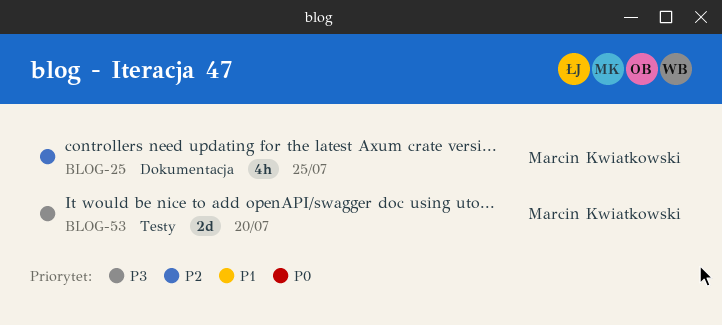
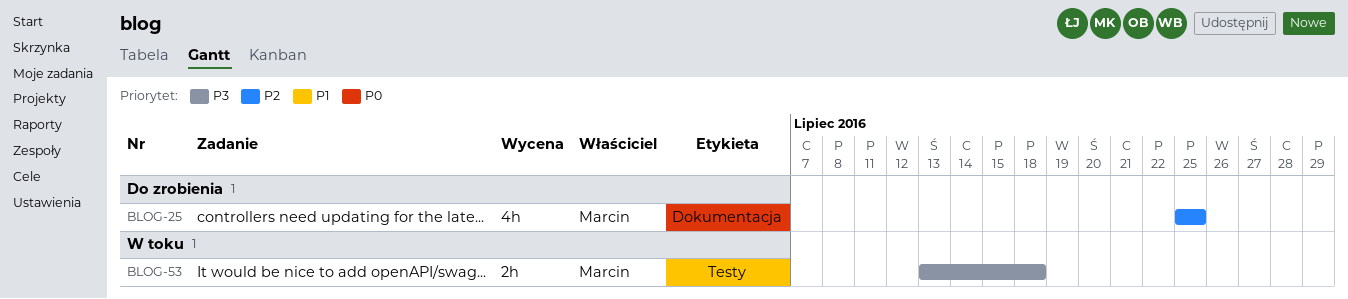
BLOG-53, estimate: 2d -> 2h
BLOG-53, due: Jul 20 -> Jul 18

